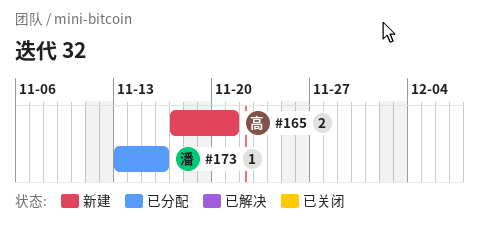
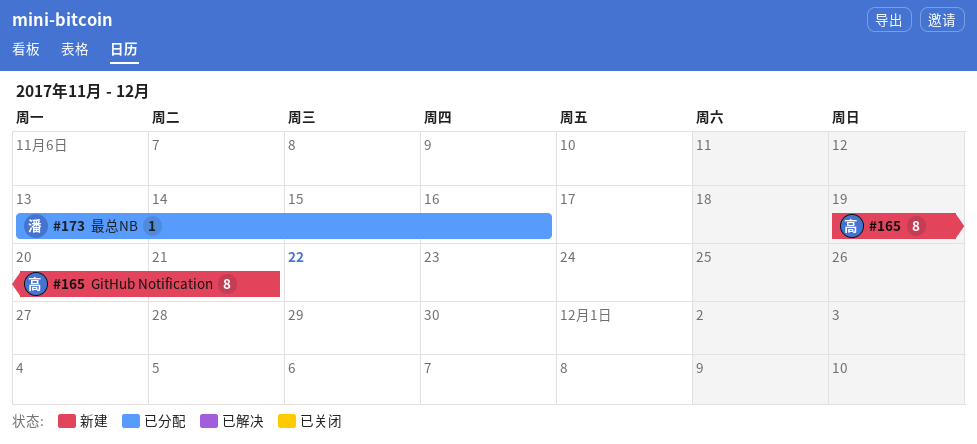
#165, estimate: 2 -> 8
#165, start: Nov 17 -> Nov 19

